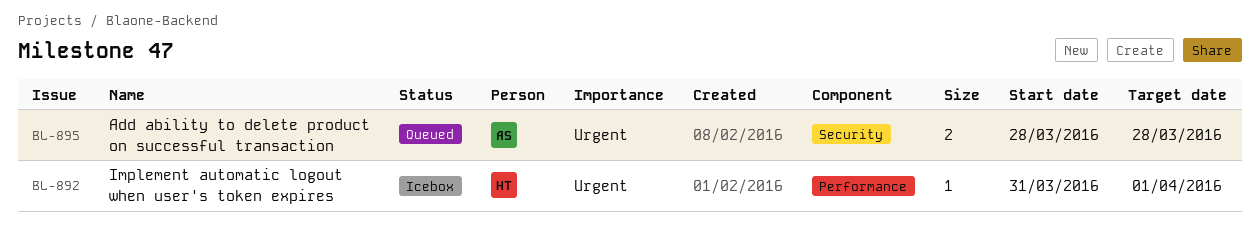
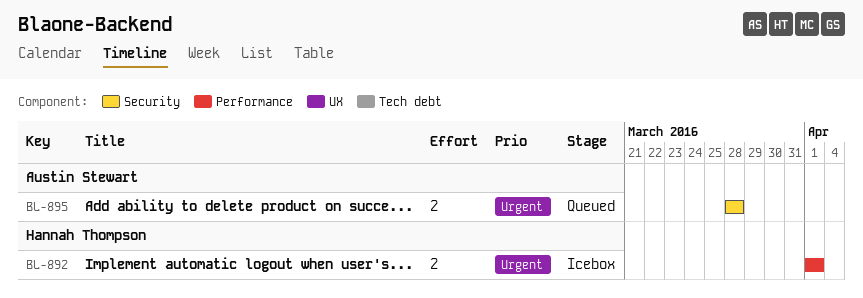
BL-892, estimate: 1 -> 2
BL-892, start: Mar 31 -> Apr 1

